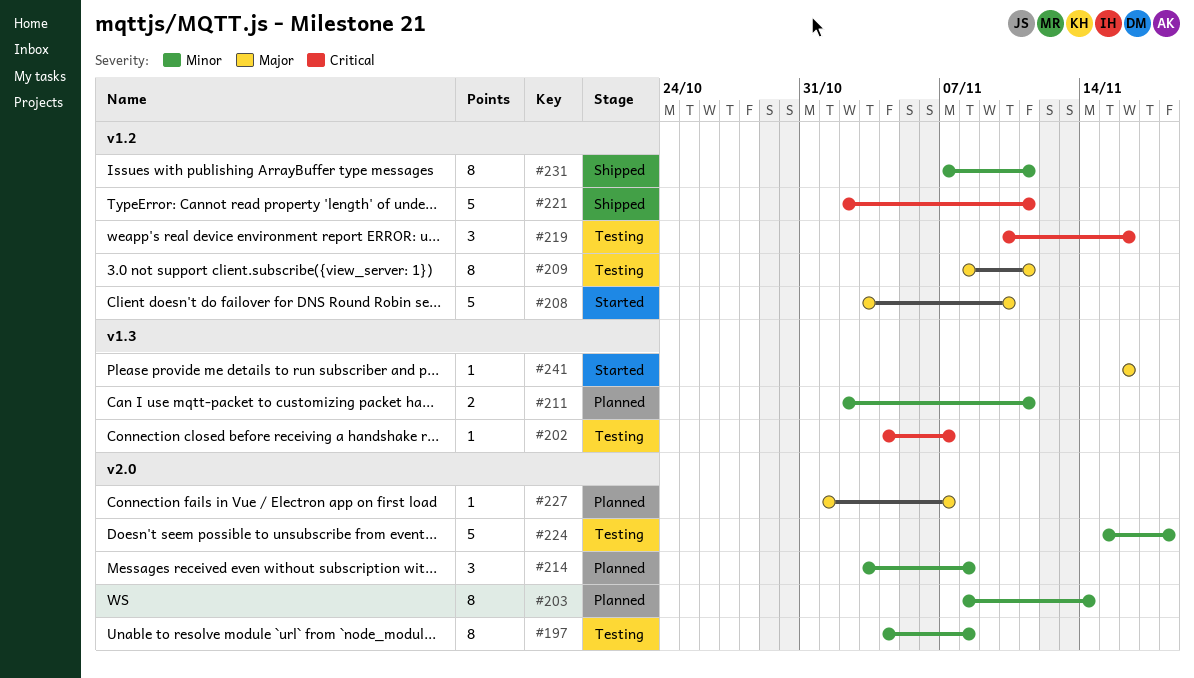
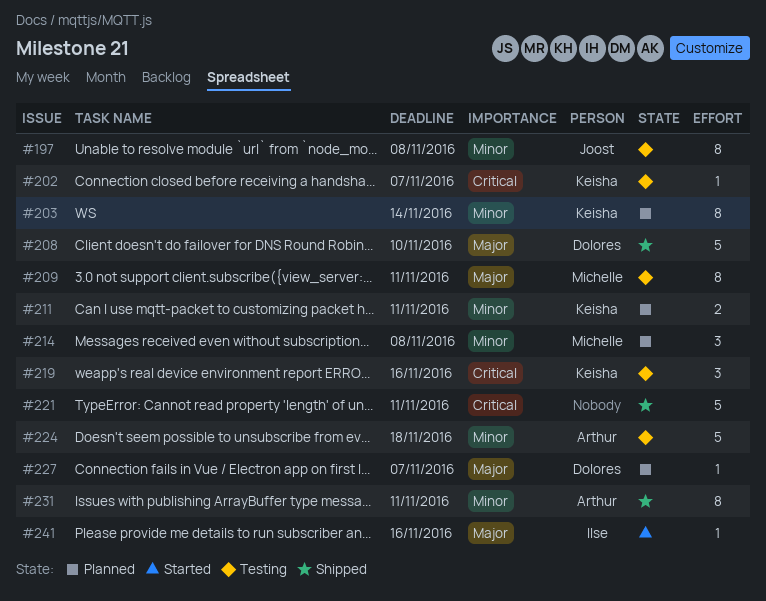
#208, status: Started -> Shipped

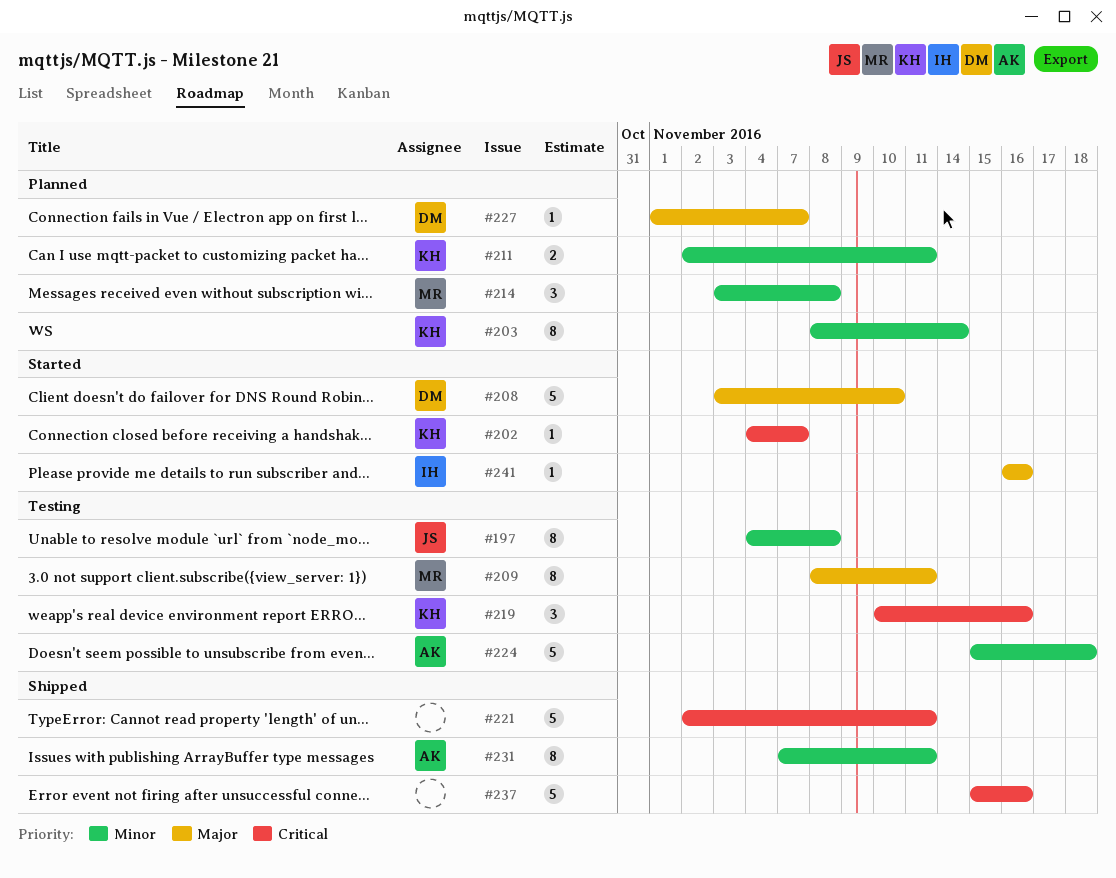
#202, status: Testing -> Started
#208, status: Shipped -> Started
#237: none -> present

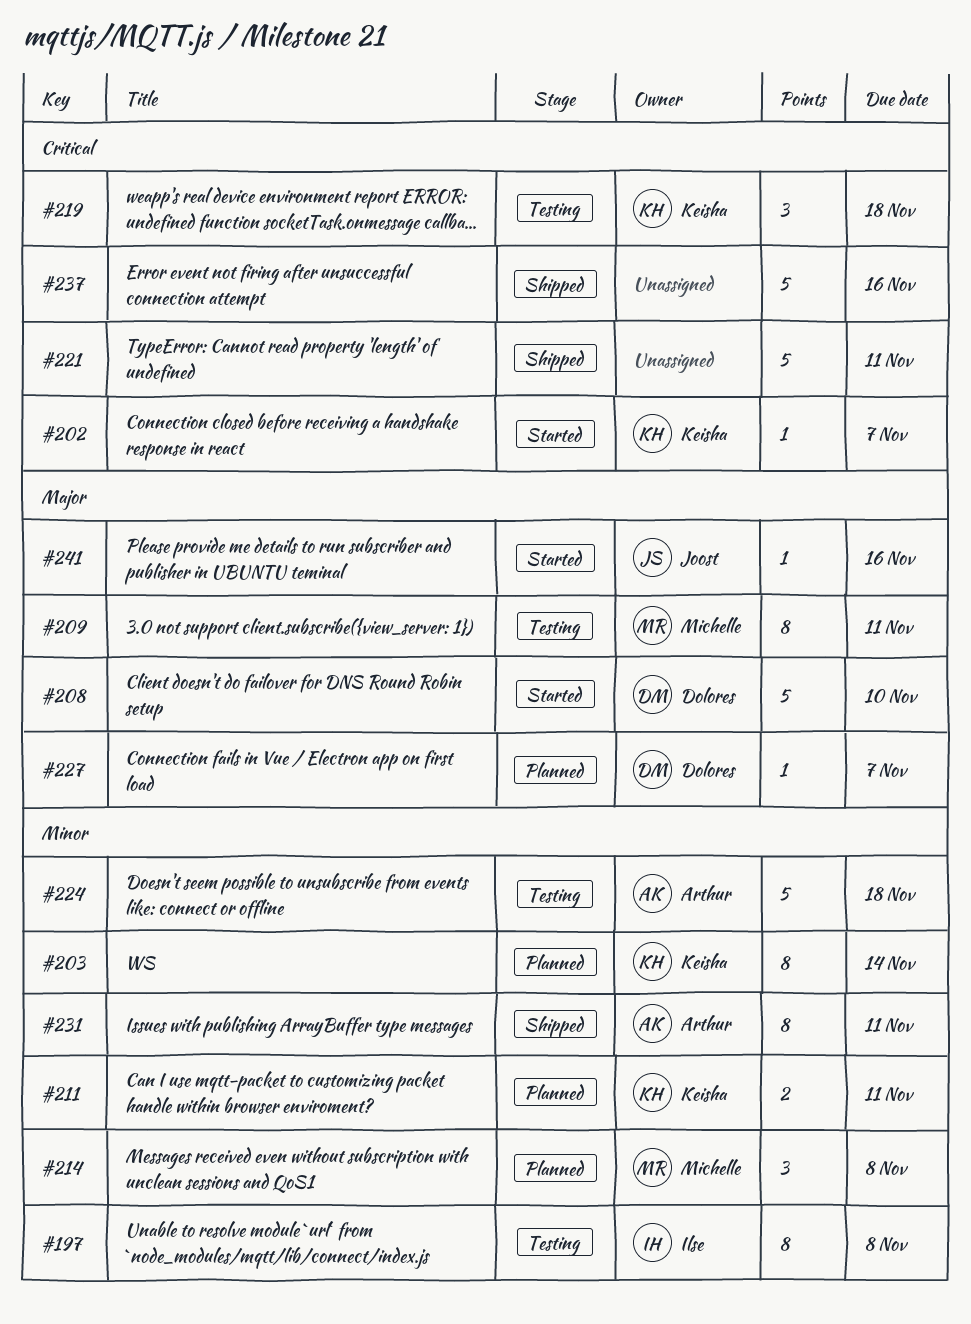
#197, owner: Joost -> Ilse
#219, due: Nov 16 -> Nov 18
#241, owner: Ilse -> Joost

